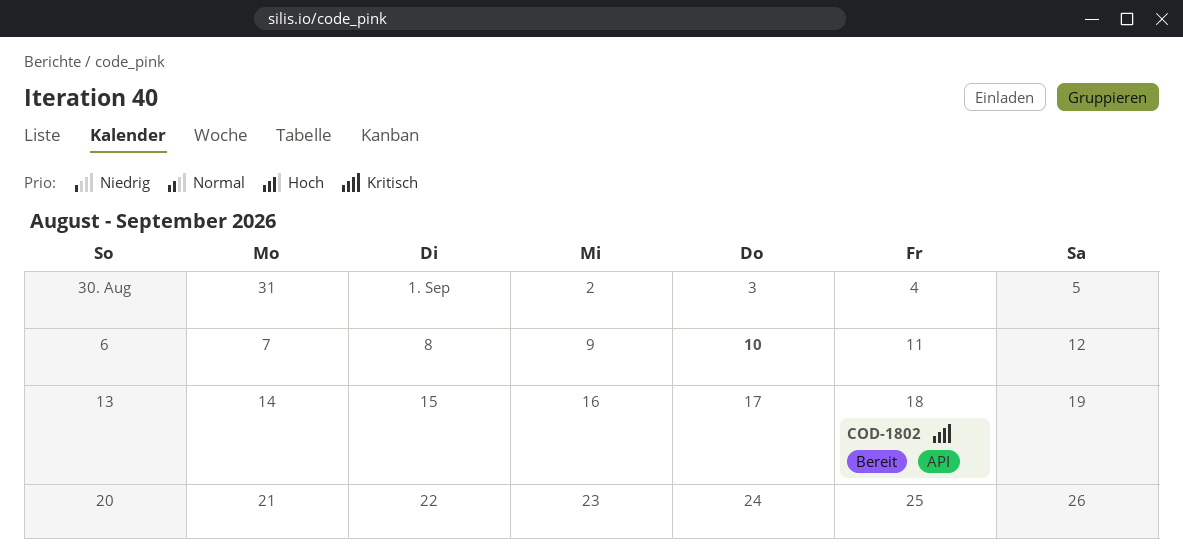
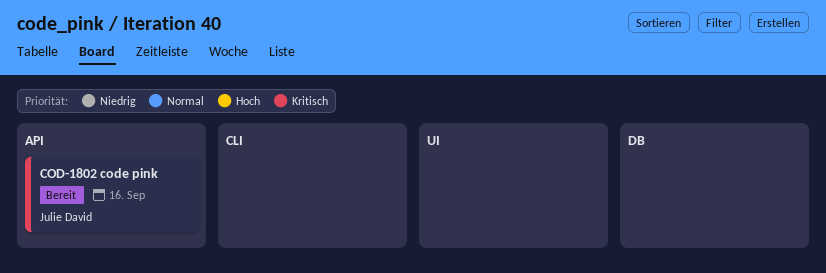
COD-1802, due: Sep 18 -> Sep 16

